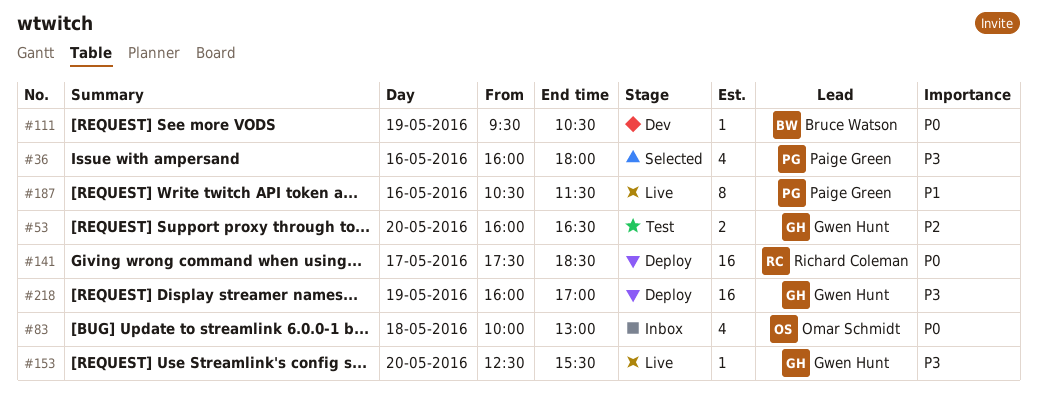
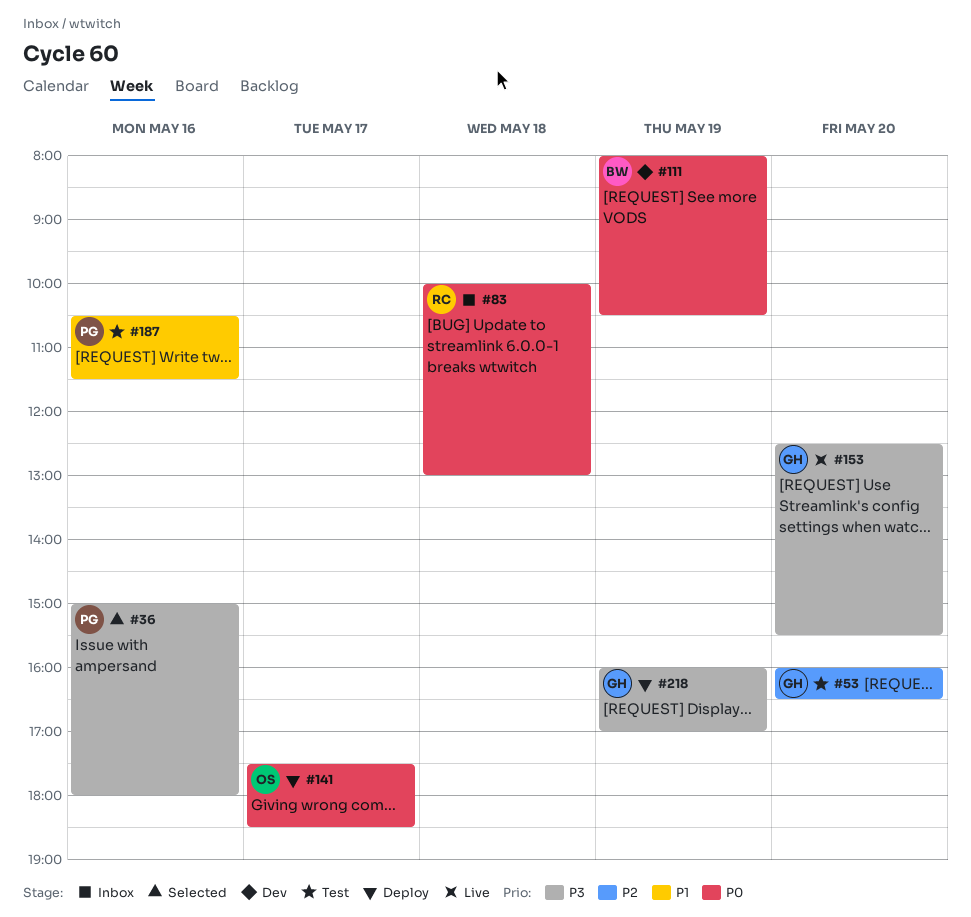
#36, begins: 16:00 -> 15:00
#83, owner: Omar Schmidt -> Richard Coleman
#111, begins: 09:30 -> 08:00
#141, owner: Richard Coleman -> Omar Schmidt
#187, status: Live -> Test

